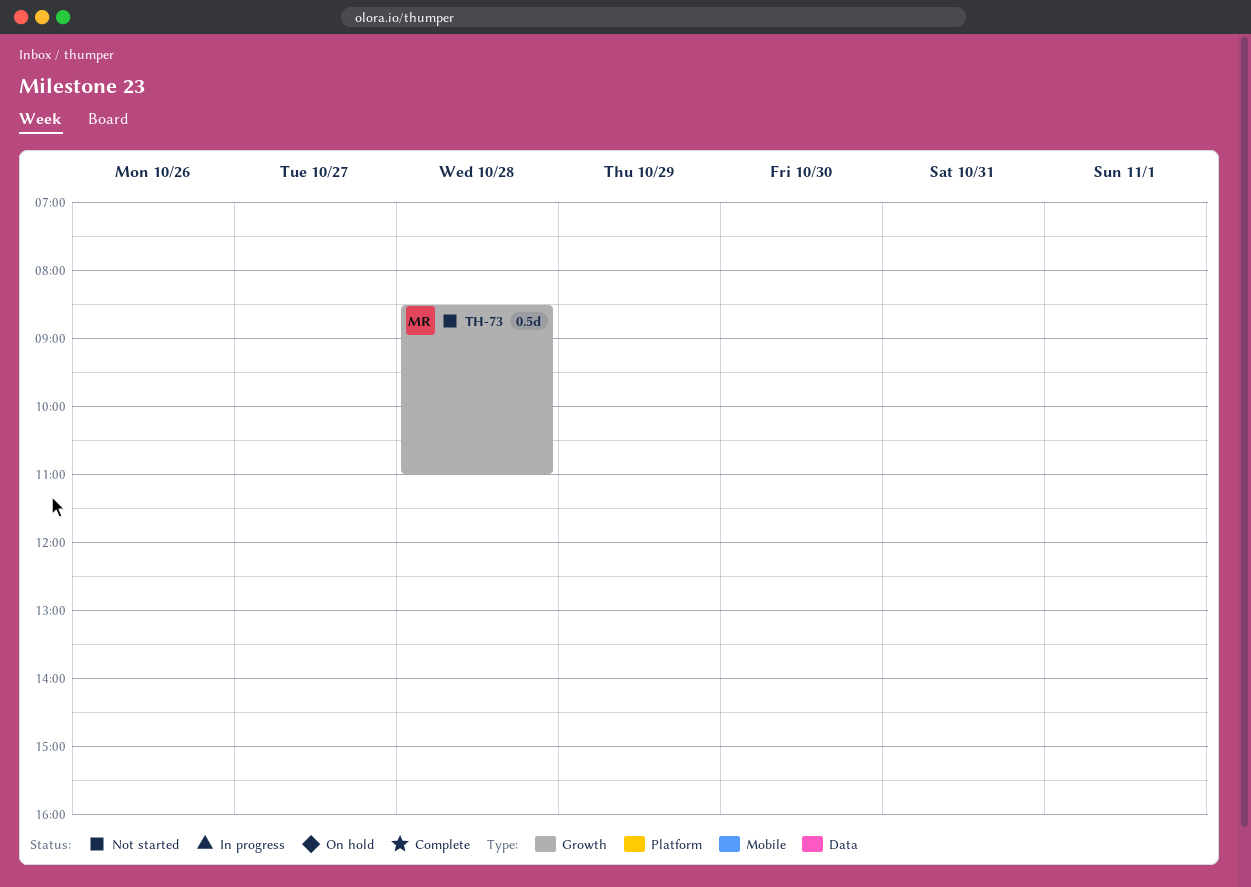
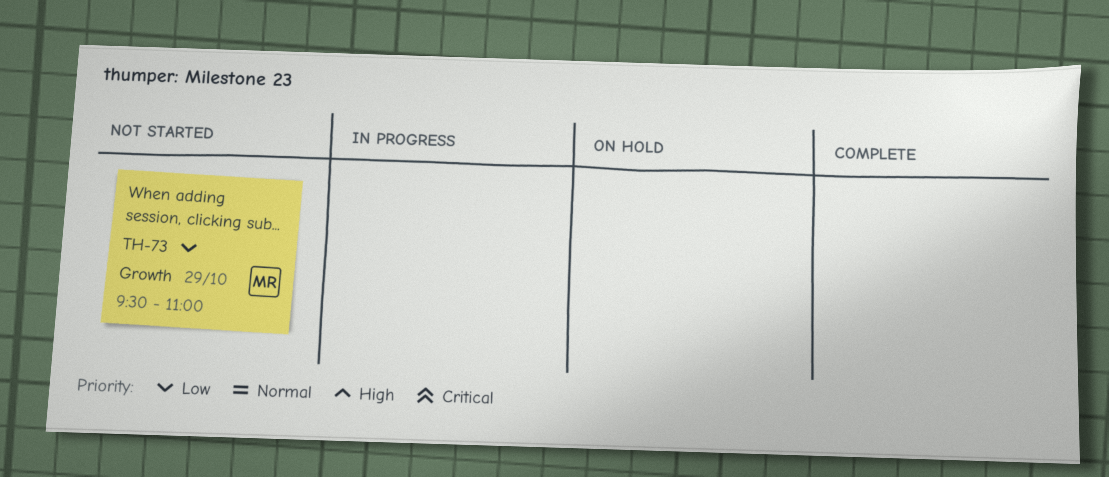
TH-73, day: Oct 28 -> Oct 29
TH-73, begins: 08:30 -> 09:30

